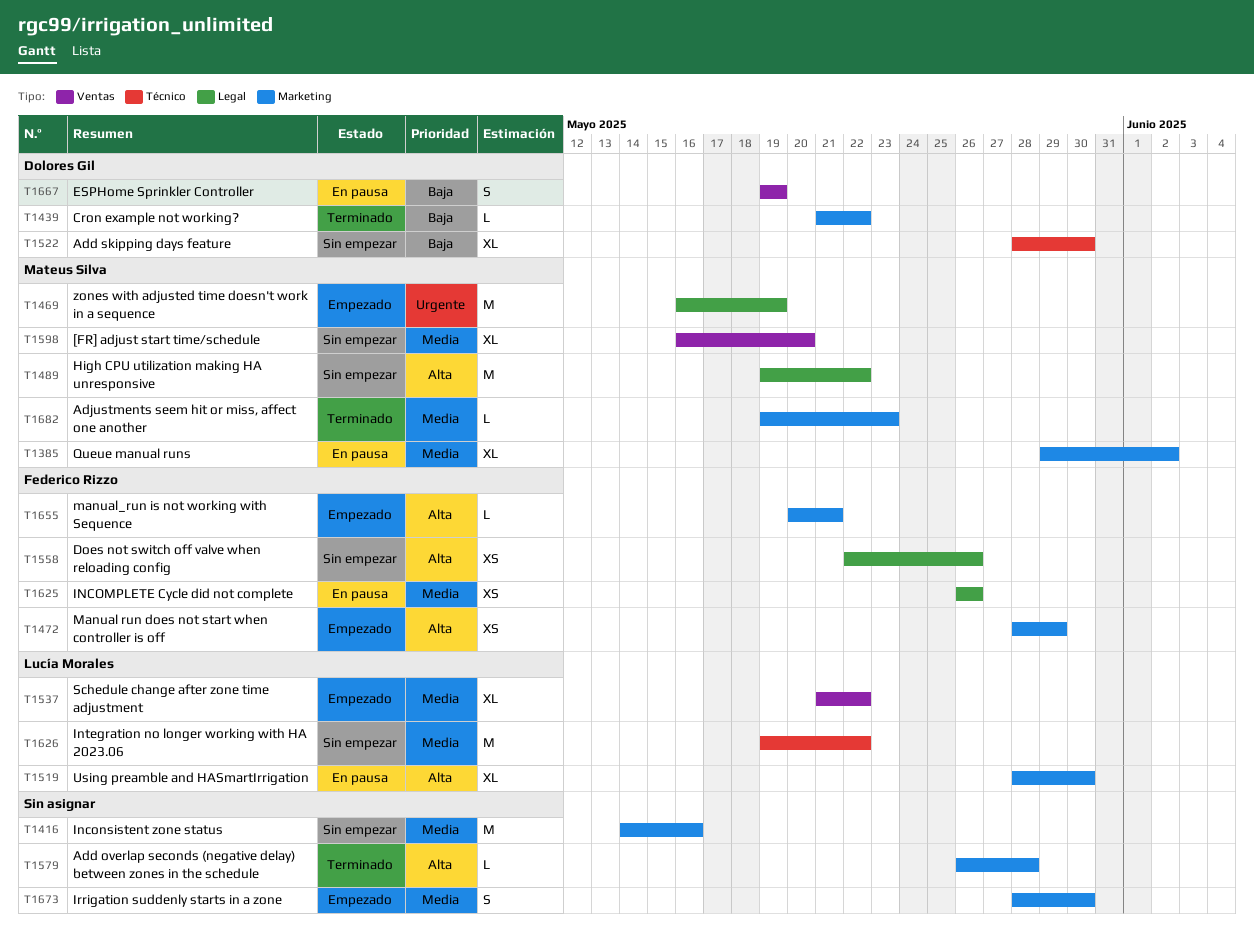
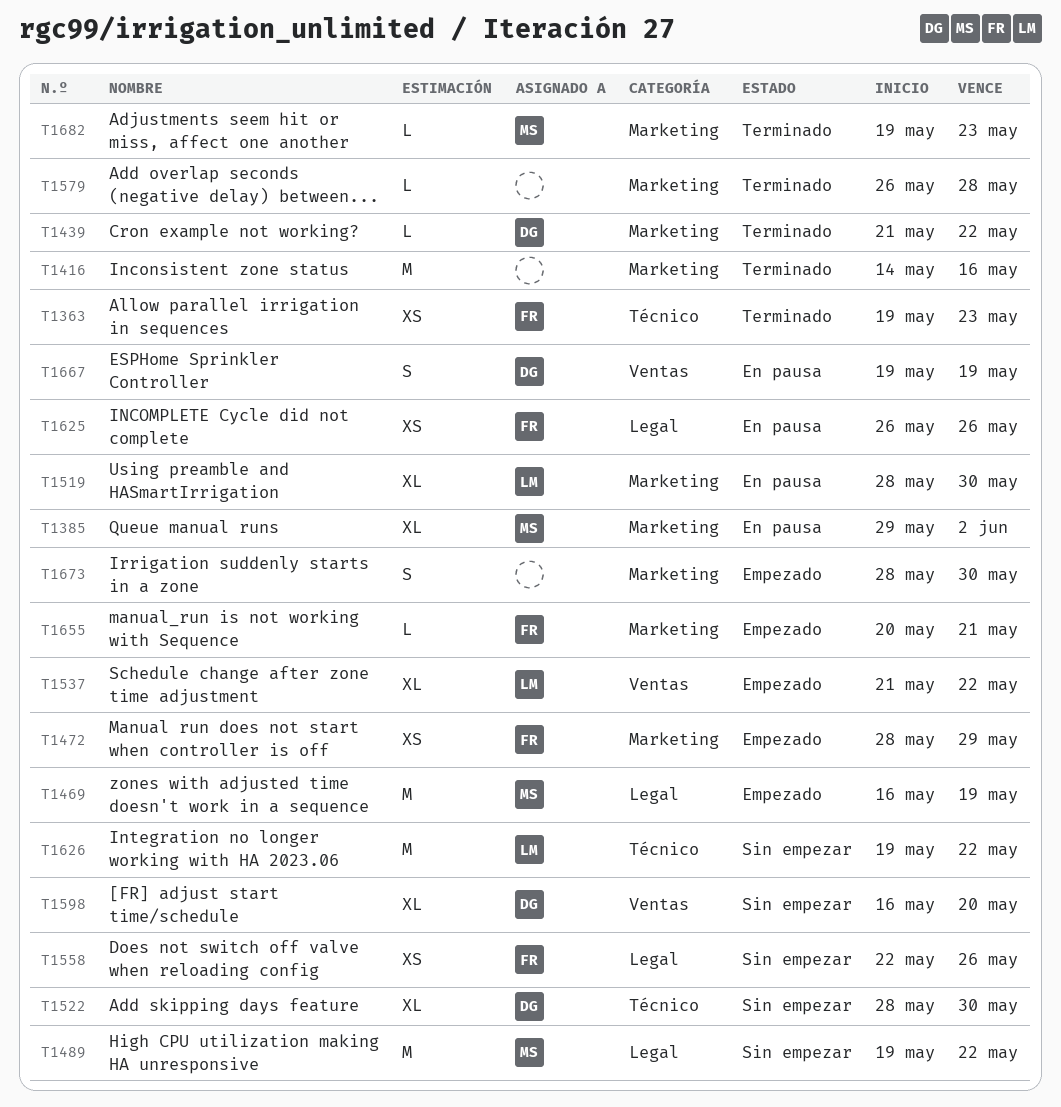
T1363: none -> present
T1416, status: Sin empezar -> Terminado
T1598, owner: Mateus Silva -> Dolores Gil

